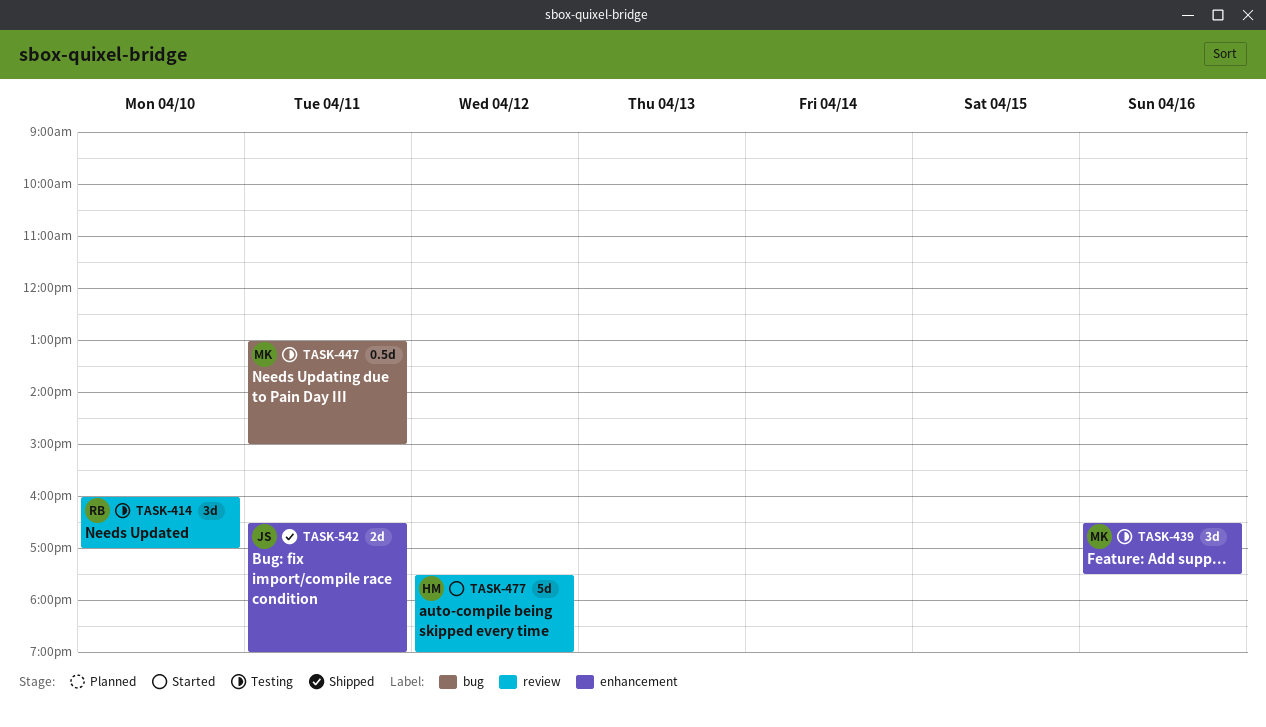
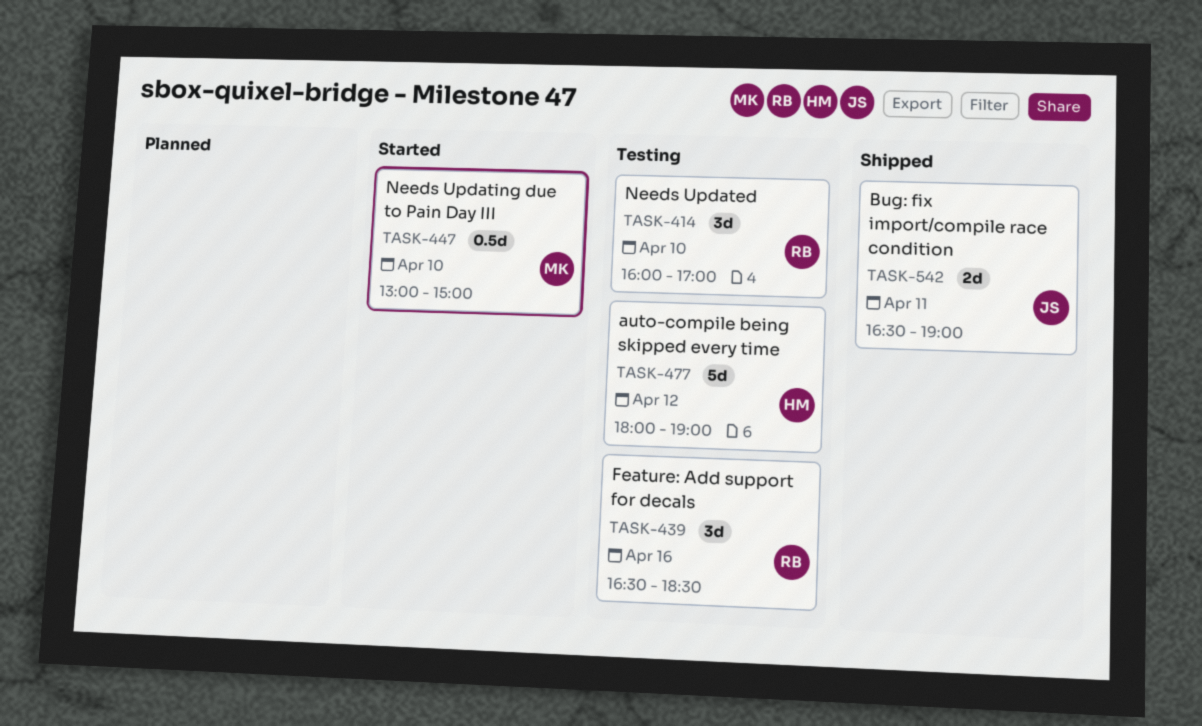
TASK-439, owner: MK -> RB
TASK-439, ends: 17:30 -> 18:30
TASK-447, status: Testing -> Started
TASK-447, day: Apr 11 -> Apr 10
TASK-477, status: Started -> Testing
TASK-477, begins: 17:30 -> 18:00

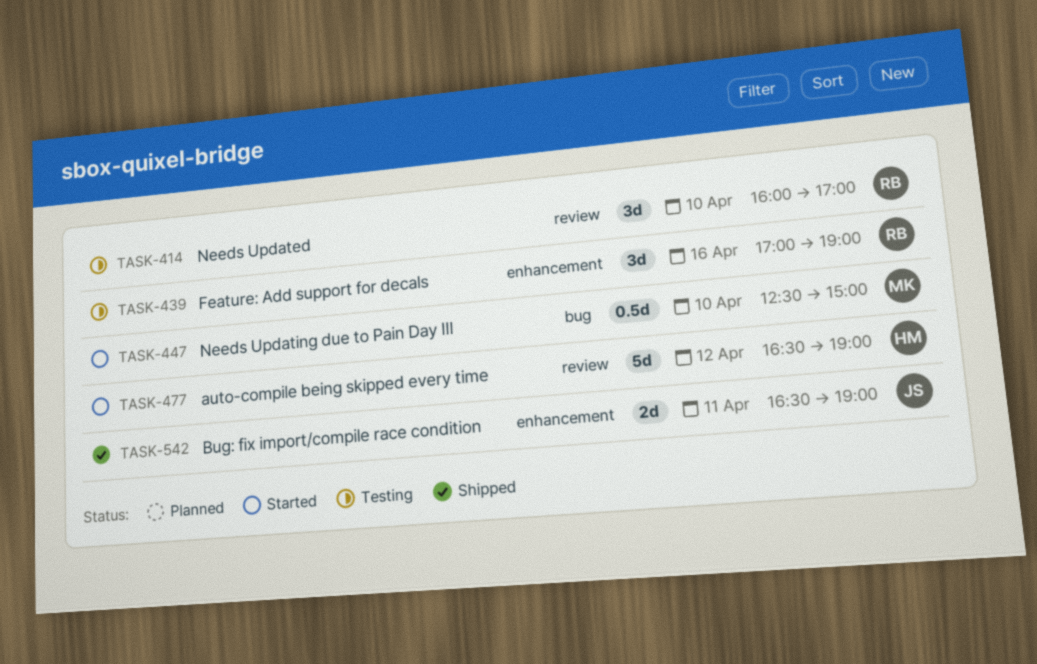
TASK-439, begins: 16:30 -> 17:00
TASK-439, ends: 18:30 -> 19:00
TASK-447, begins: 13:00 -> 12:30
TASK-477, status: Testing -> Started
TASK-477, begins: 18:00 -> 16:30

